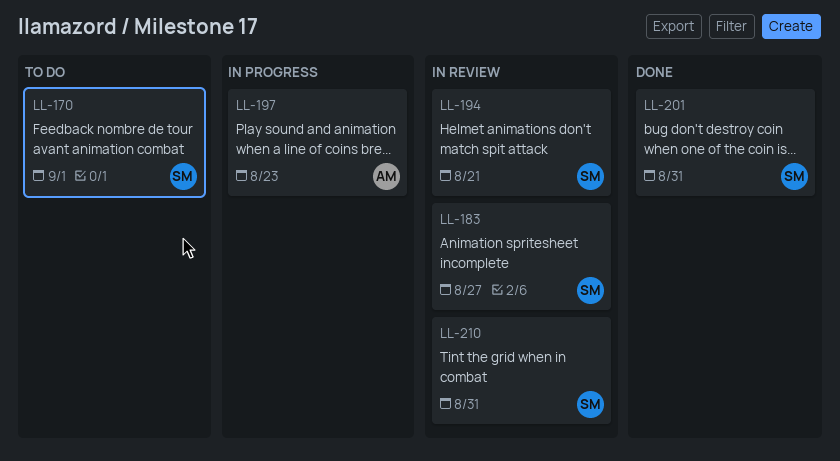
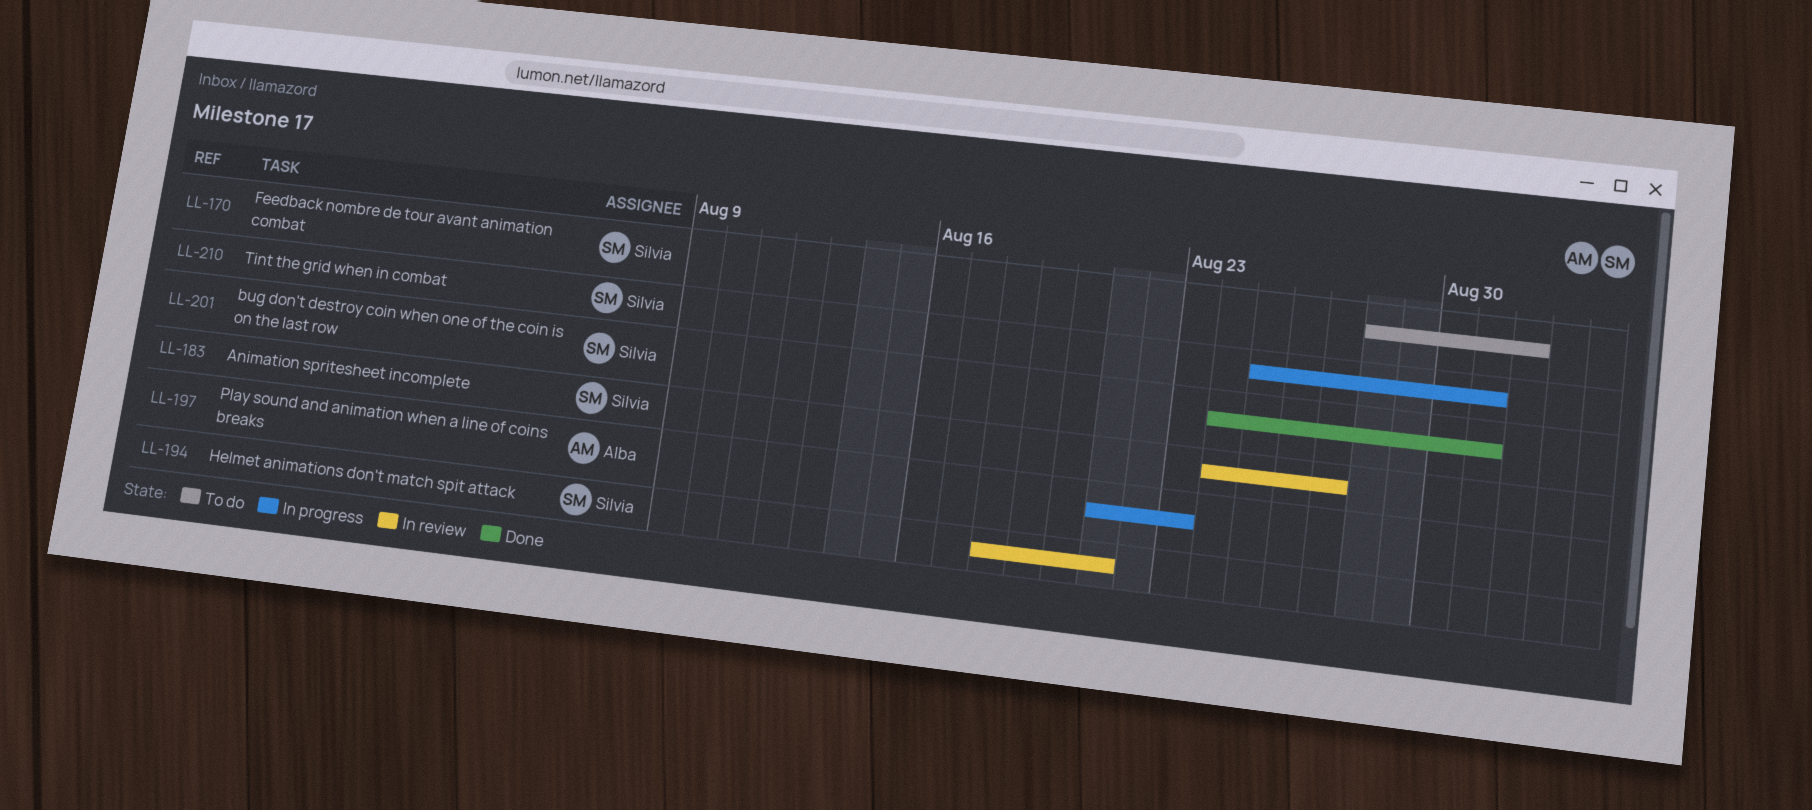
LL-210, status: In review -> In progress

